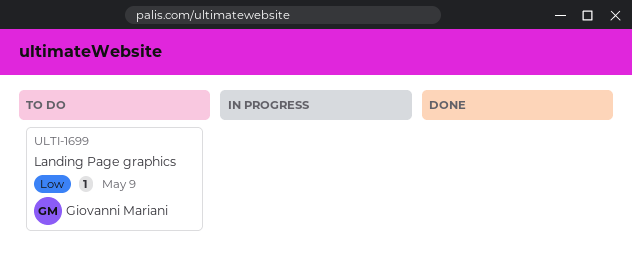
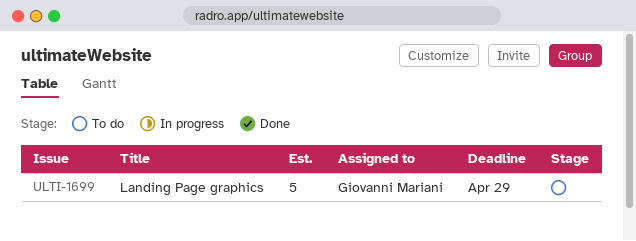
ULTI-1699, estimate: 1 -> 5
ULTI-1699, due: May 9 -> Apr 29

